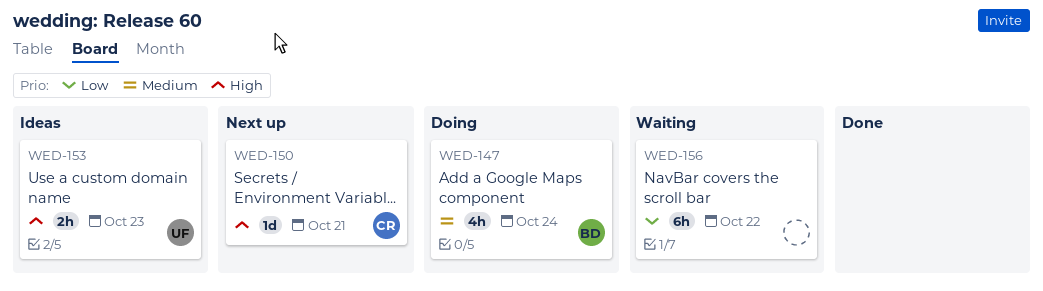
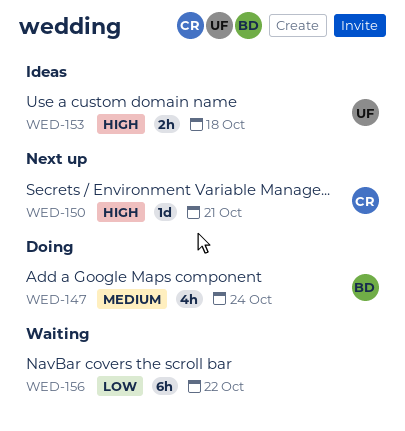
WED-153, due: Oct 23 -> Oct 18

